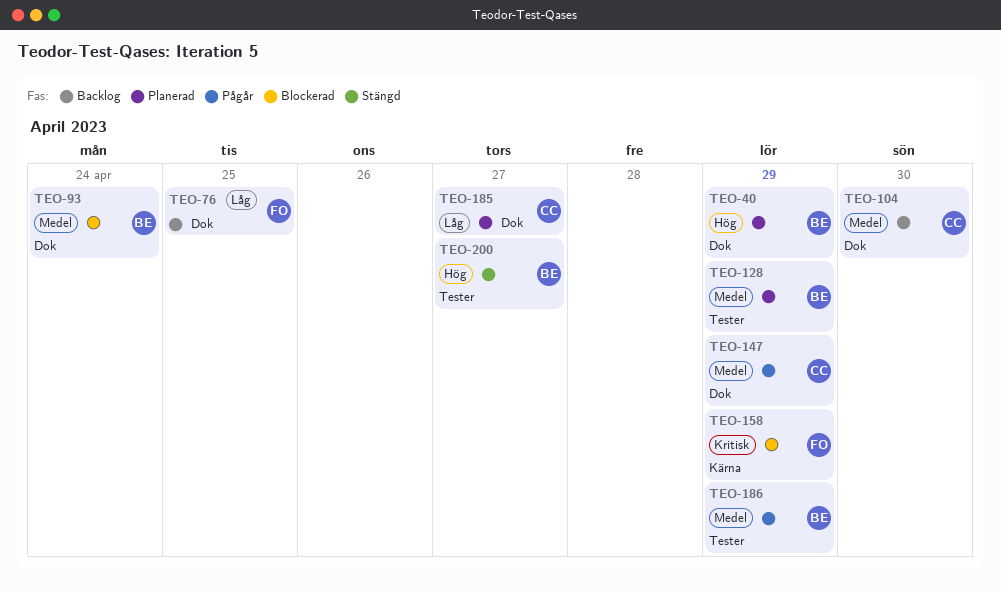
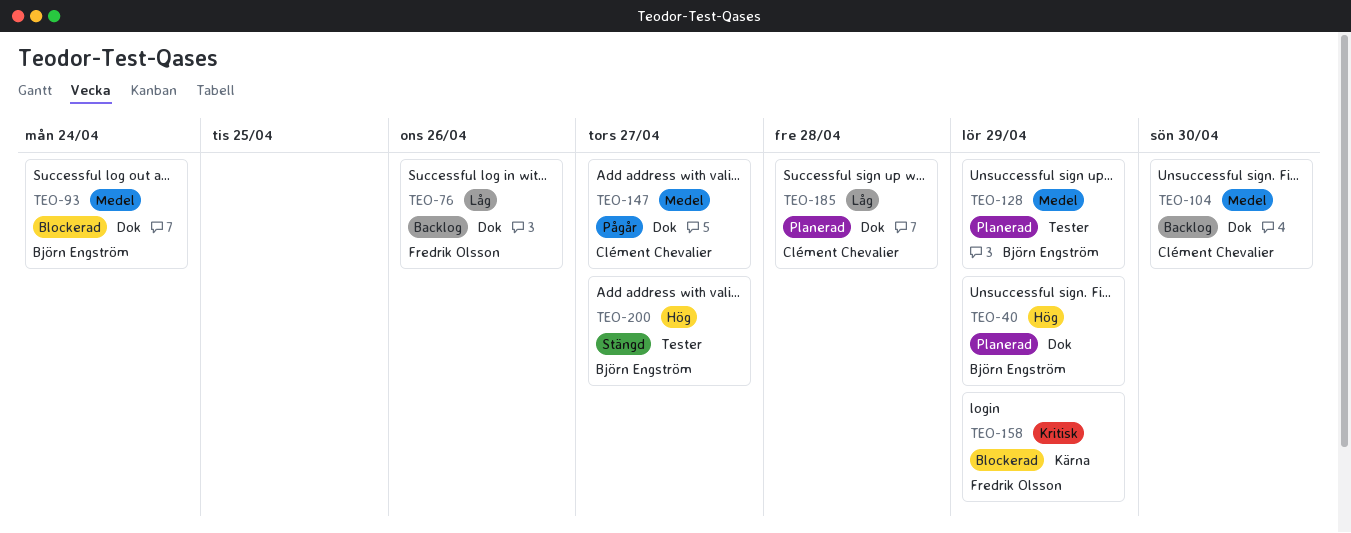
TEO-76, due: Apr 25 -> Apr 26
TEO-147, due: Apr 29 -> Apr 27
TEO-185, due: Apr 27 -> Apr 28
TEO-186: present -> none

